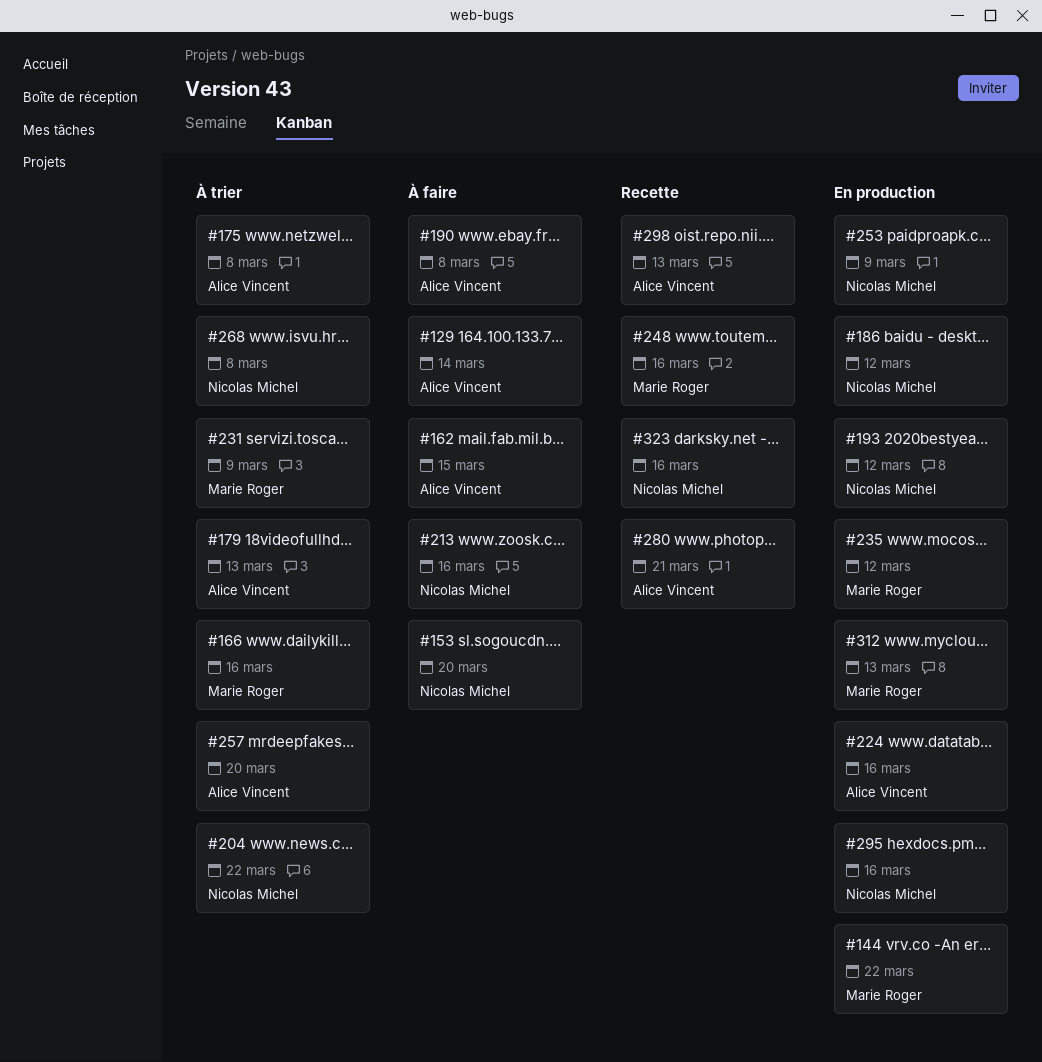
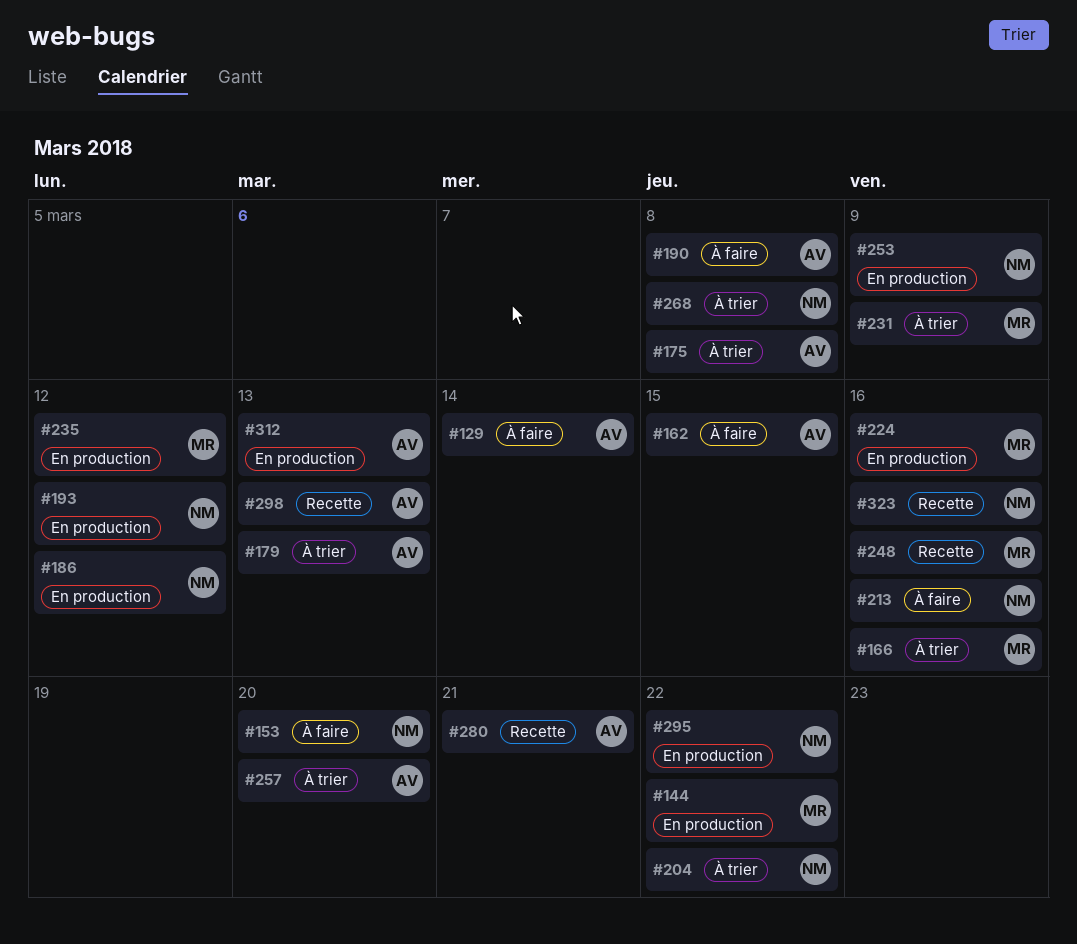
#224, owner: Alice Vincent -> Marie Roger
#295, due: Mar 16 -> Mar 22
#312, owner: Marie Roger -> Alice Vincent

